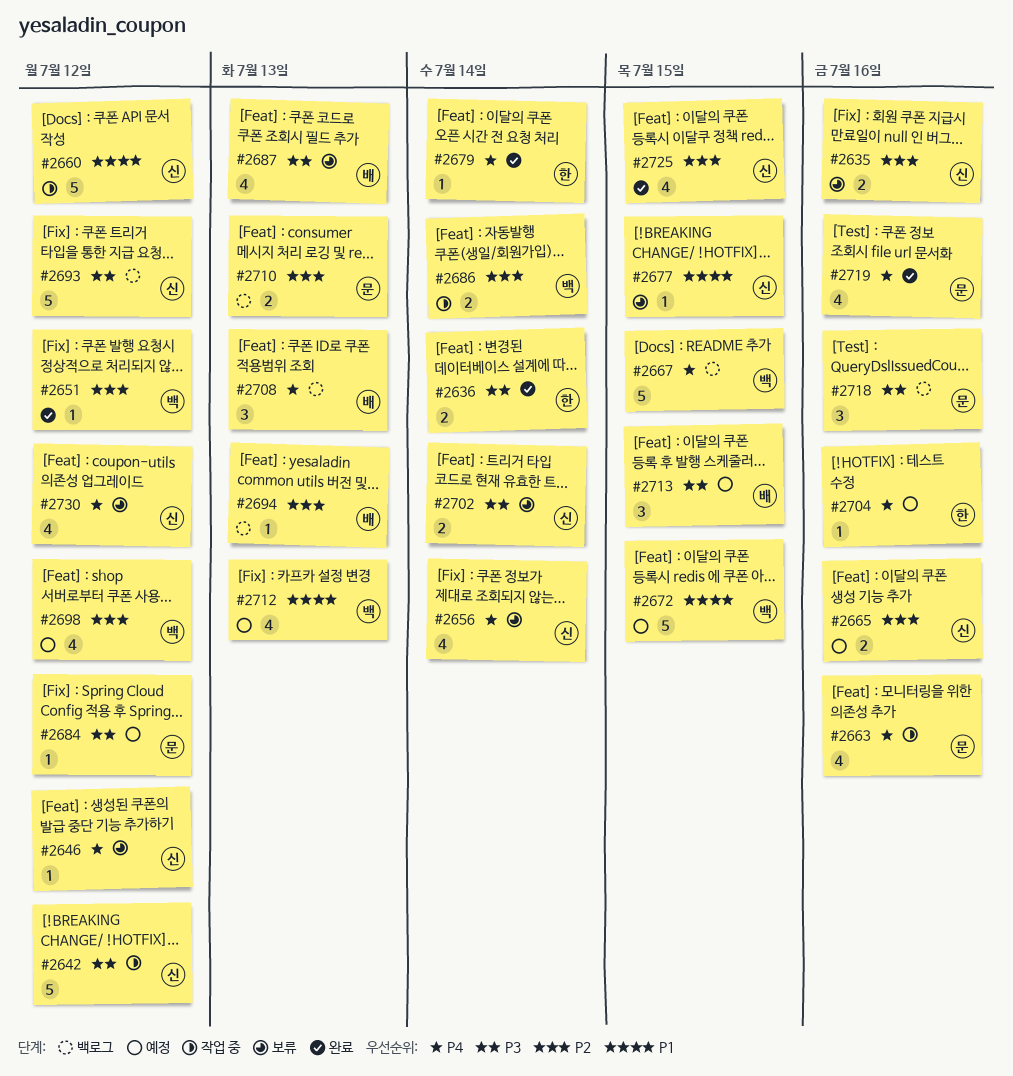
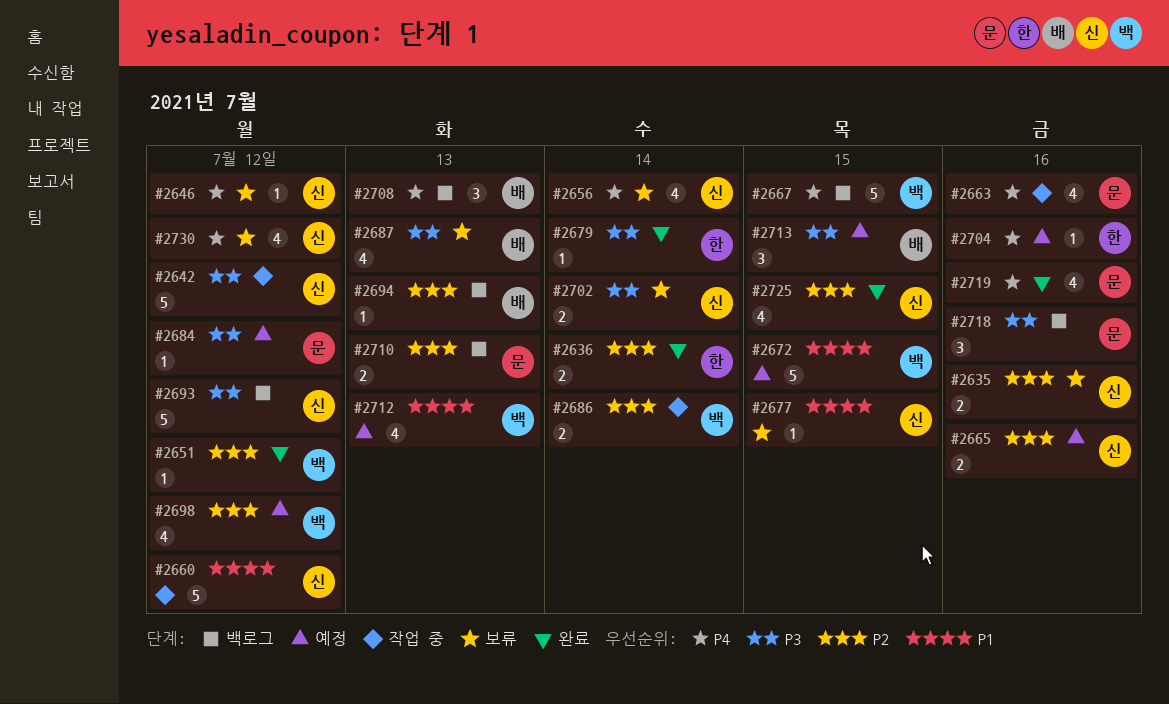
#2636, priority: P3 -> P2
#2679, priority: P4 -> P3

